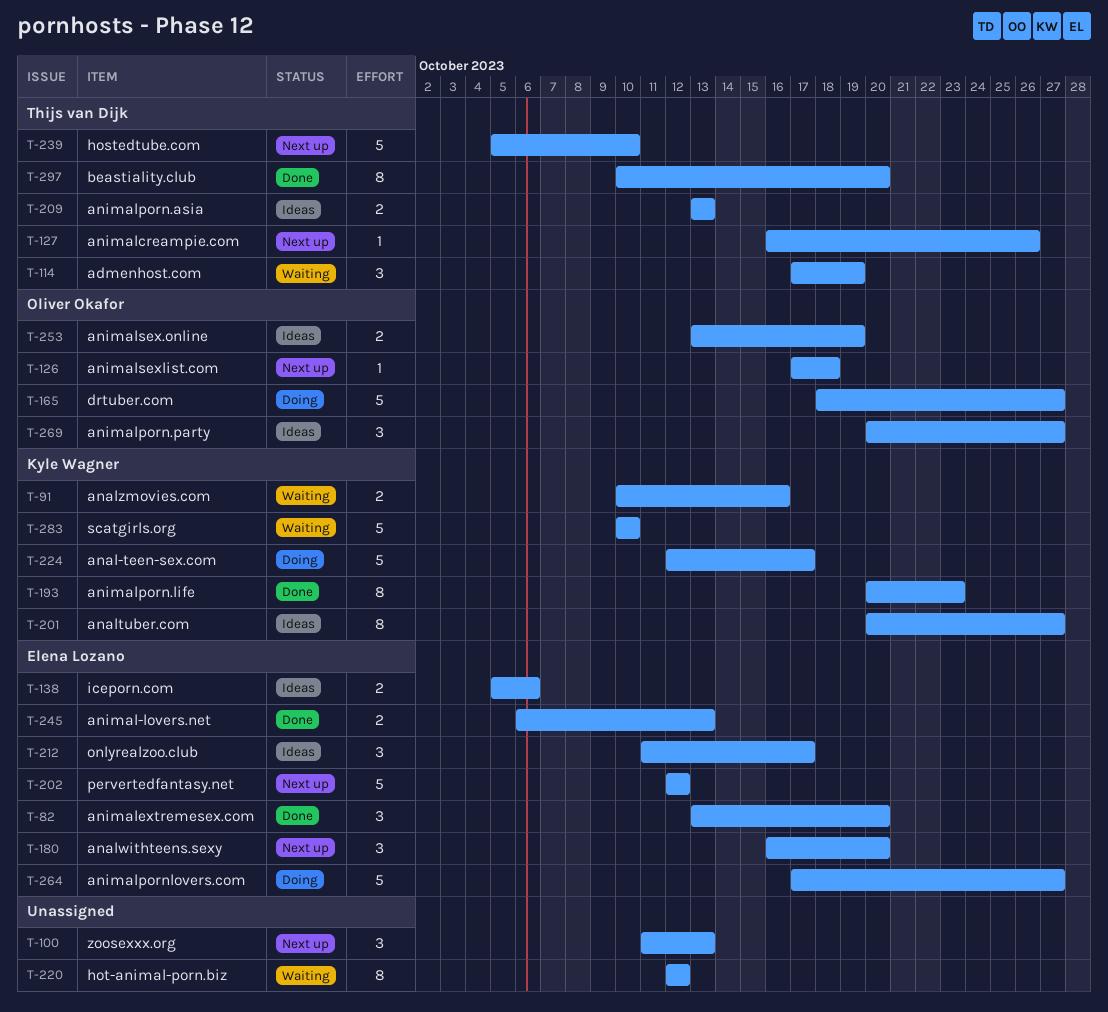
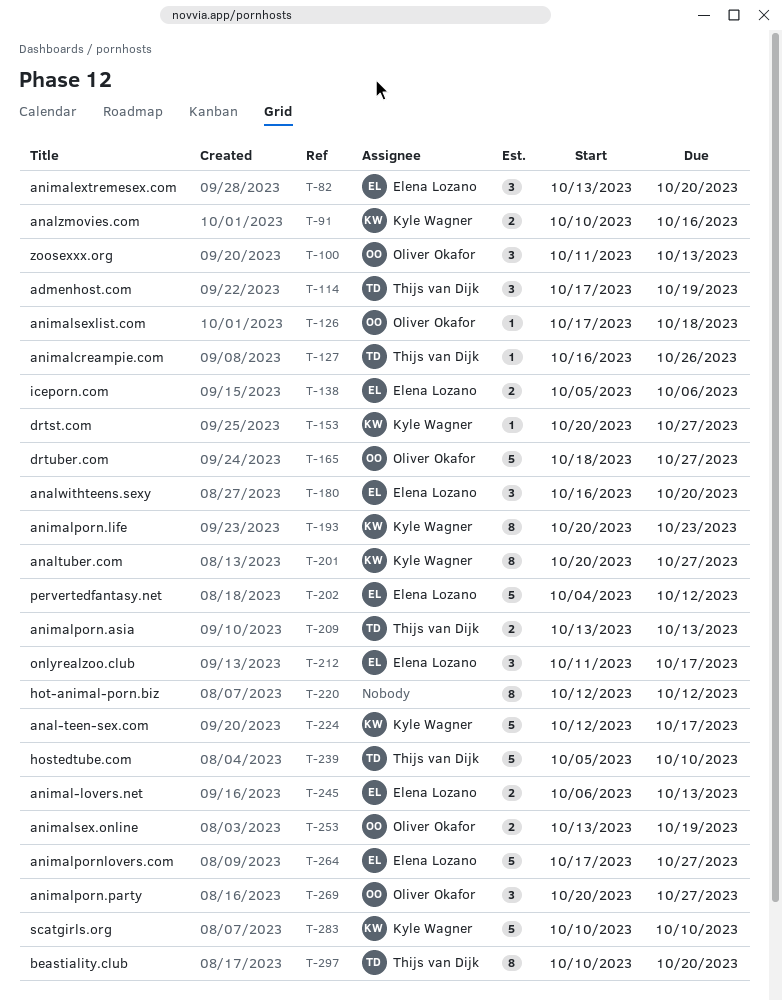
T-100, owner: none -> Oliver Okafor
T-153: none -> present
T-202, start: Oct 12 -> Oct 4

